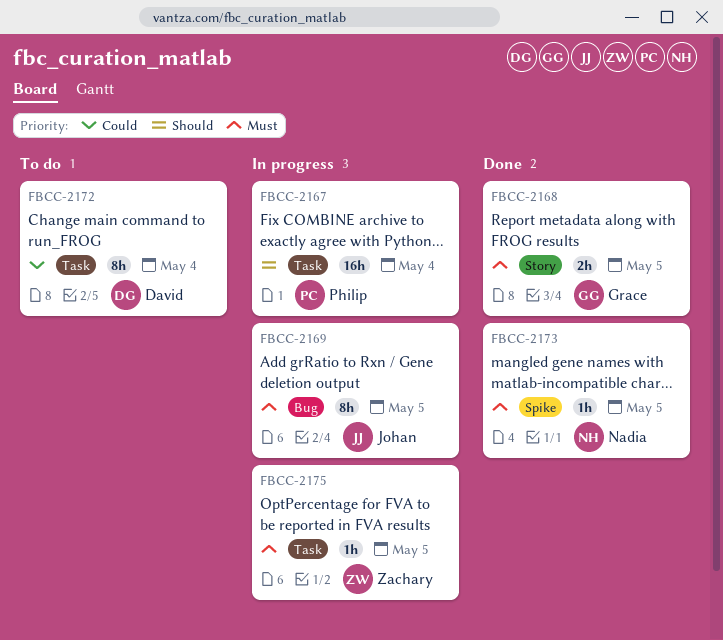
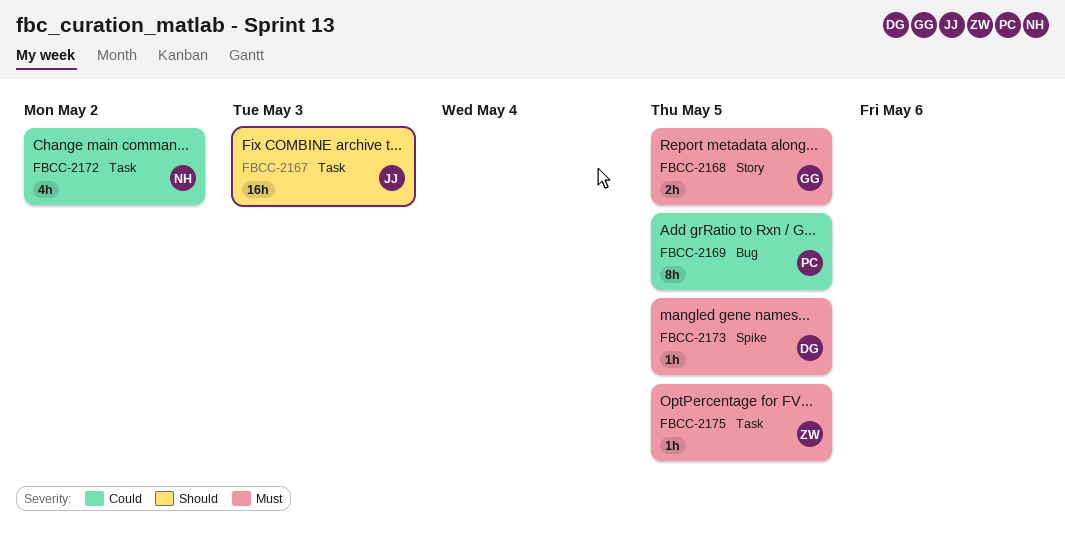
FBCC-2167, owner: Philip -> Johan
FBCC-2167, due: May 4 -> May 3
FBCC-2169, owner: Johan -> Philip
FBCC-2169, priority: Must -> Could
FBCC-2172, owner: David -> Nadia
FBCC-2172, estimate: 8h -> 4h
FBCC-2172, due: May 4 -> May 2
FBCC-2173, owner: Nadia -> David

